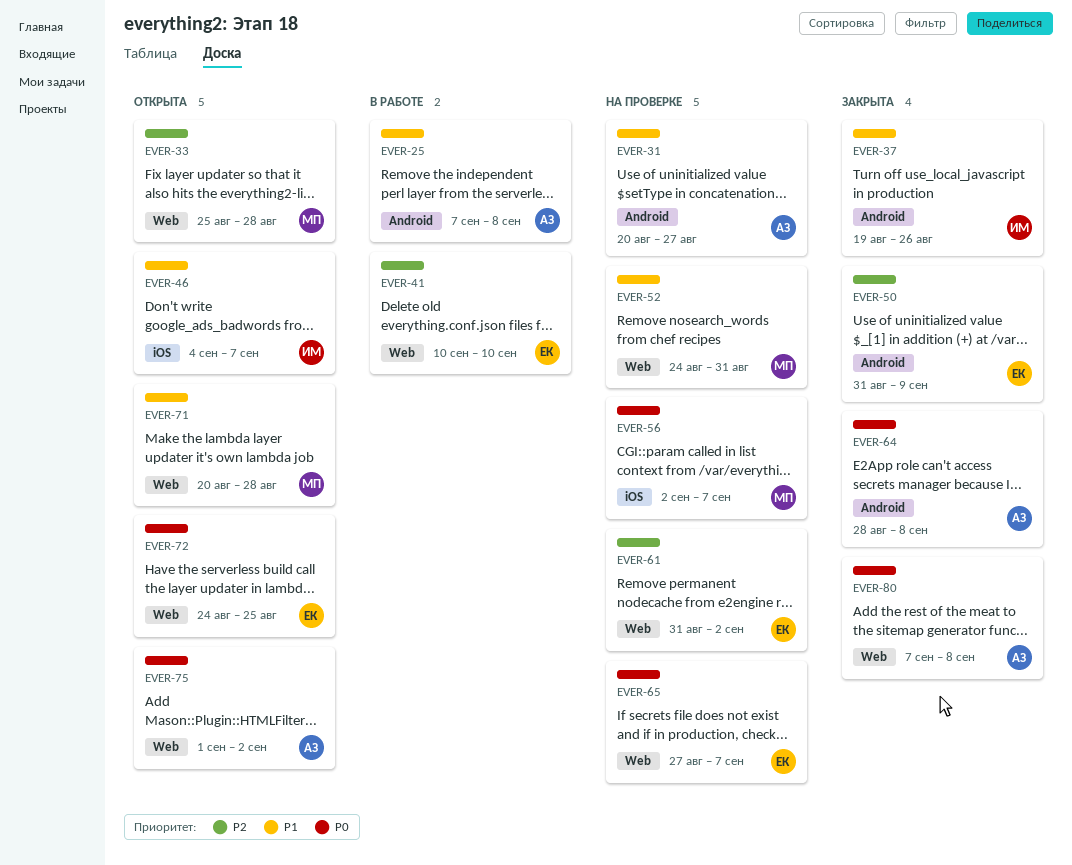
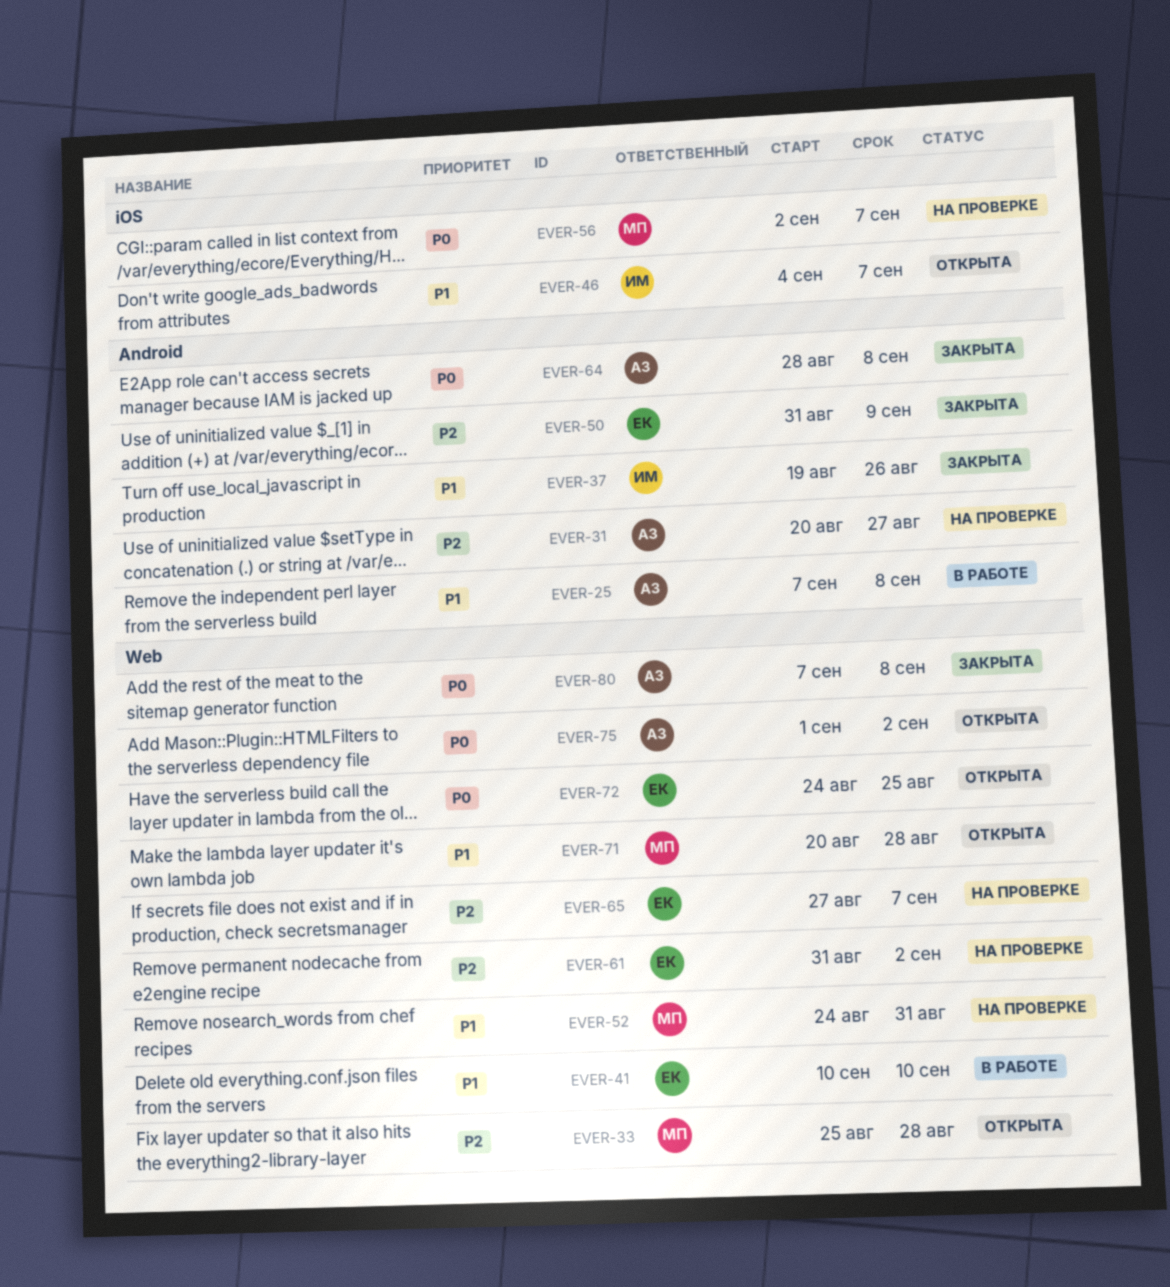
EVER-31, priority: P1 -> P2
EVER-41, priority: P2 -> P1
EVER-65, priority: P0 -> P2

